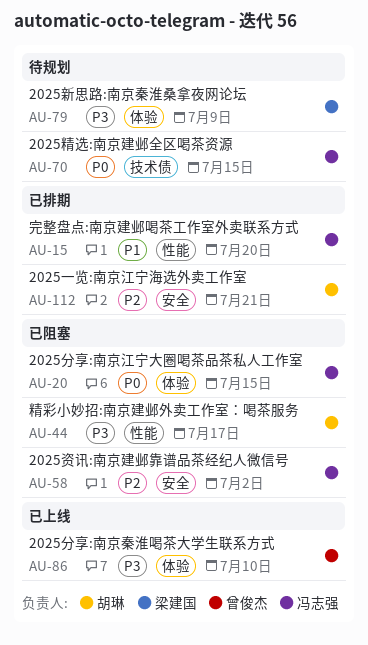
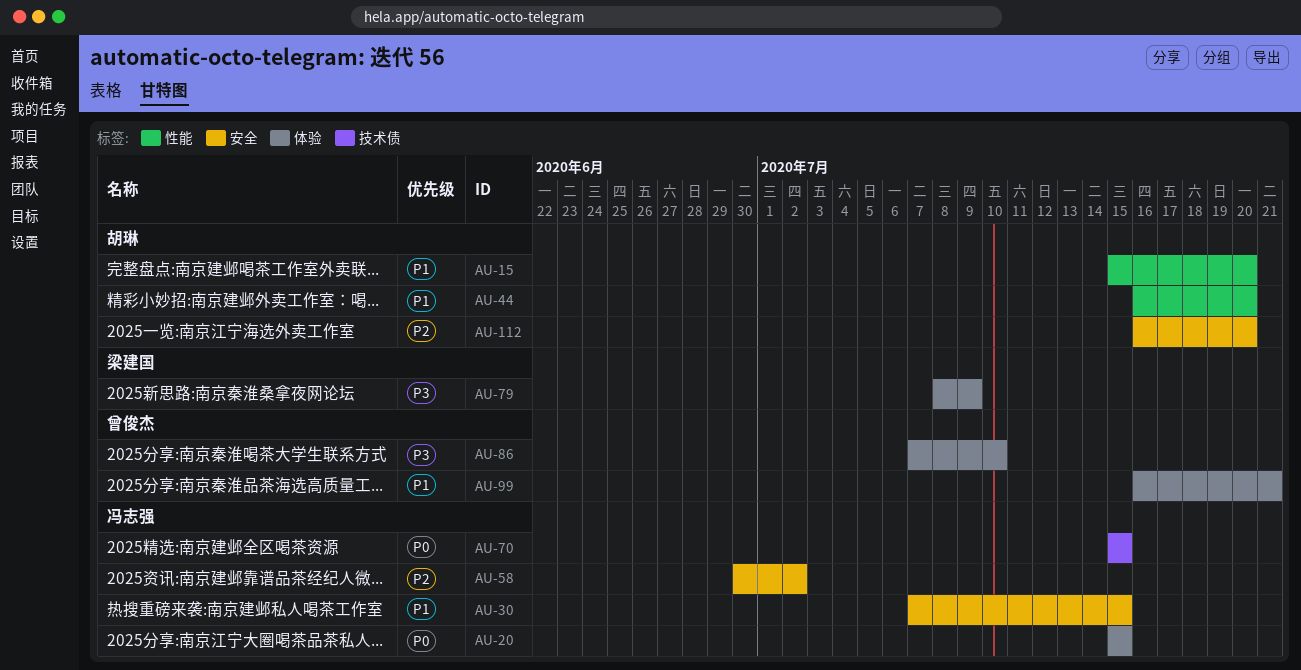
AU-15, owner: 冯志强 -> 胡琳
AU-30: none -> present
AU-44, priority: P3 -> P1
AU-44, due: Jul 17 -> Jul 20
AU-99: none -> present
AU-112, due: Jul 21 -> Jul 20

